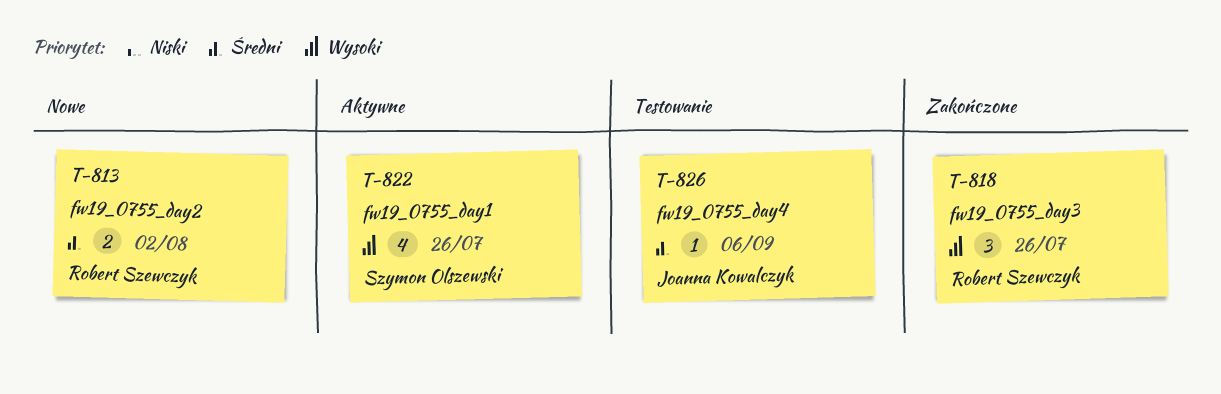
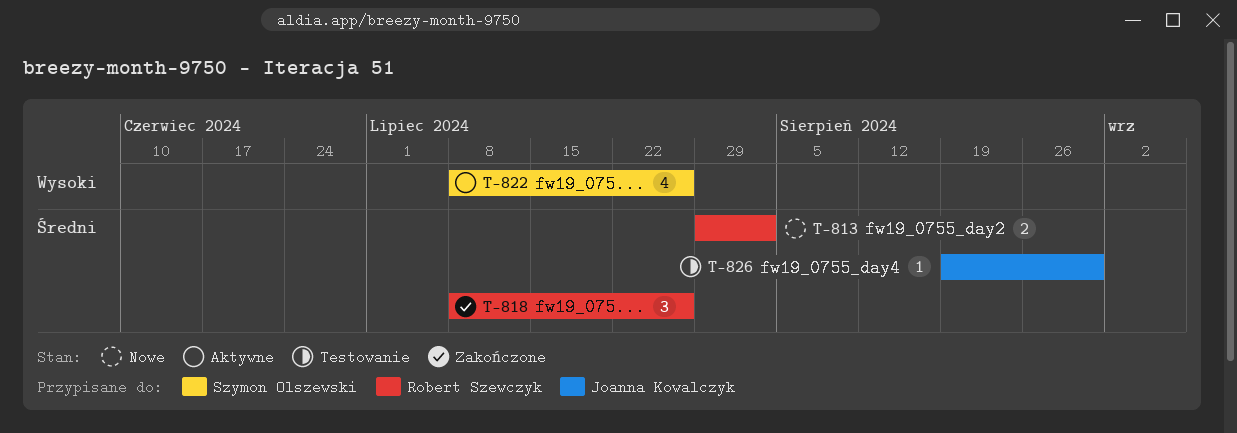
T-818, priority: Wysoki -> Średni
T-826, due: Sep 6 -> Aug 30

